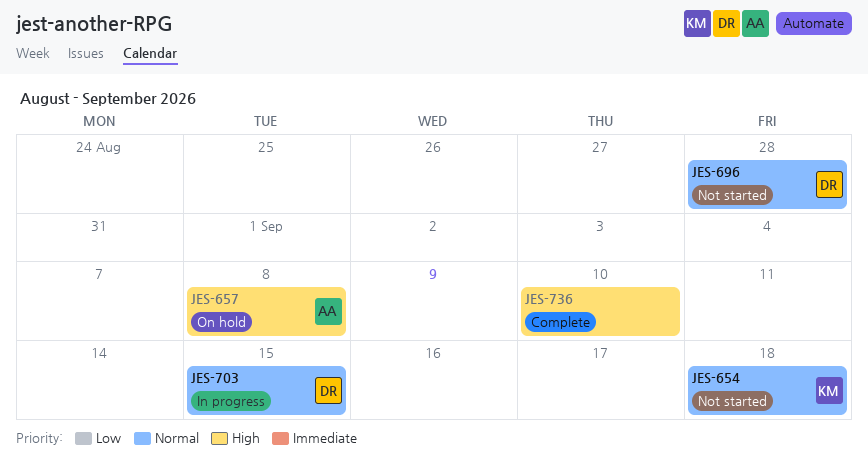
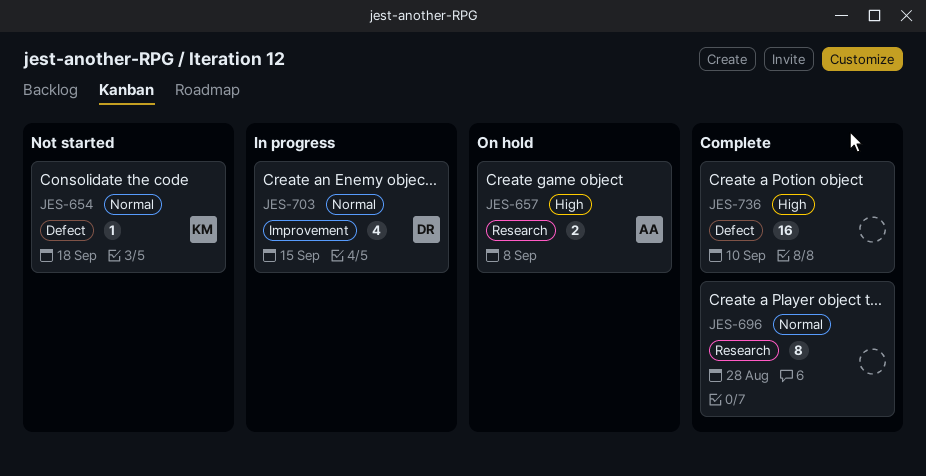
JES-696, status: Not started -> Complete
JES-696, owner: DR -> none

